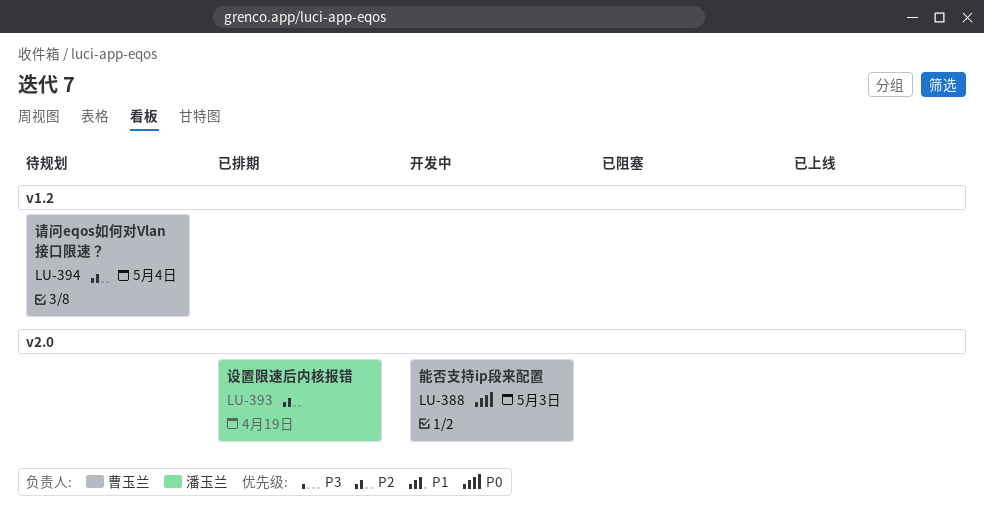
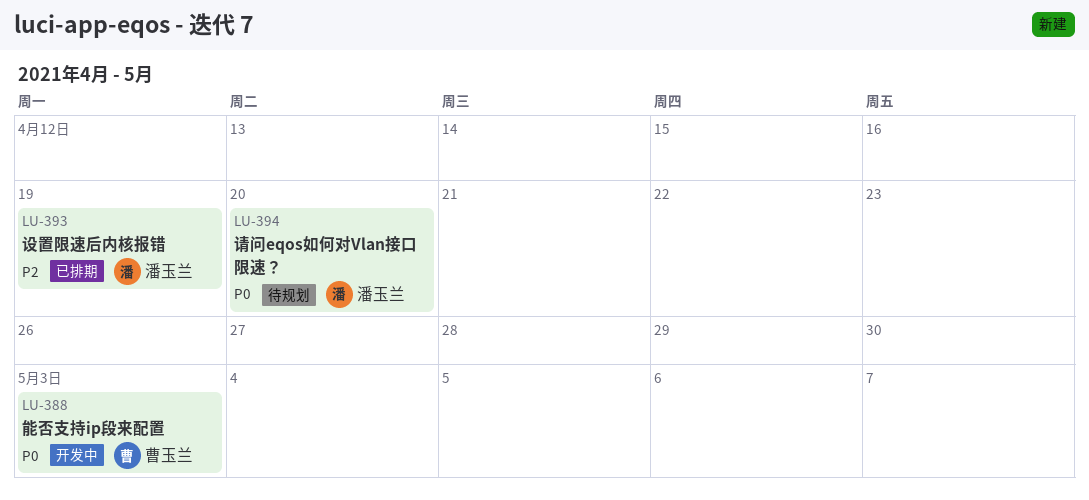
LU-394, owner: 曹玉兰 -> 潘玉兰
LU-394, priority: P2 -> P0
LU-394, due: May 4 -> Apr 20

